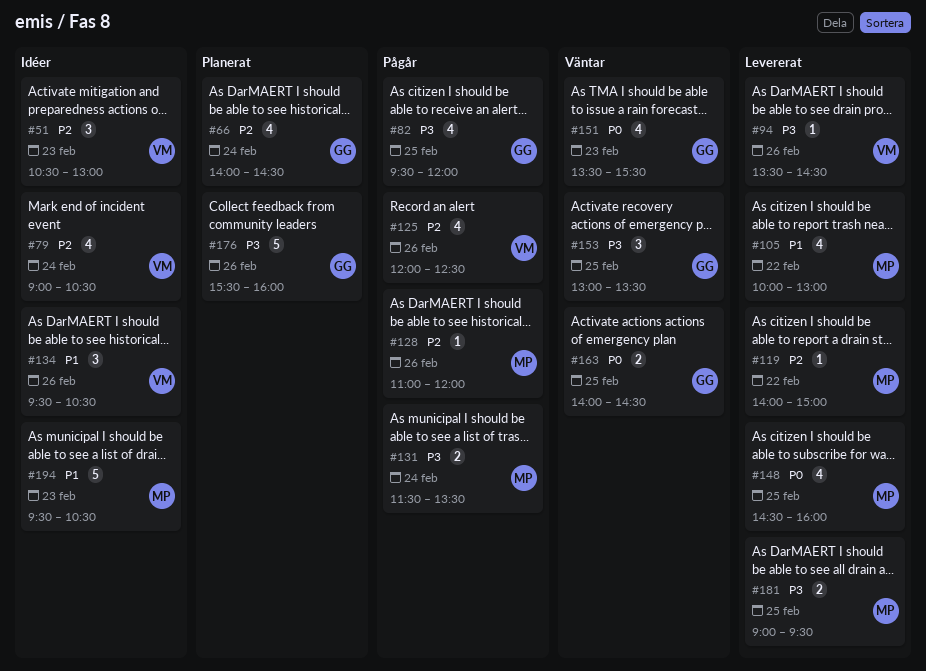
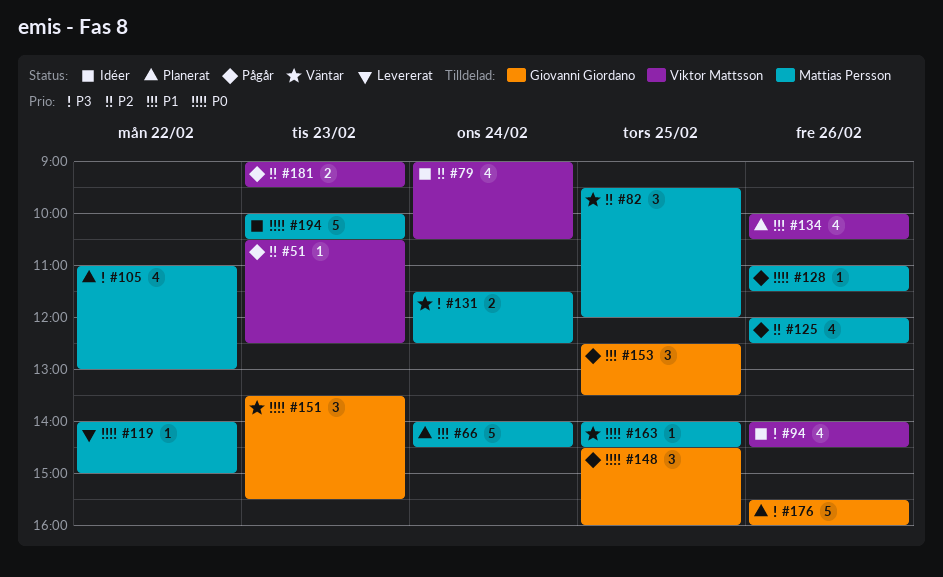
#51, status: Idéer -> Pågår
#51, estimate: 3 -> 1
#51, ends: 13:00 -> 12:30
#66, owner: Giovanni Giordano -> Mattias Persson
#66, priority: P2 -> P1
#66, estimate: 4 -> 5
#82, status: Pågår -> Väntar
#82, owner: Giovanni Giordano -> Mattias Persson
#82, priority: P3 -> P2
#82, estimate: 4 -> 3
#94, status: Levererat -> Idéer
#94, estimate: 1 -> 4
#94, begins: 13:30 -> 14:00
#105, status: Levererat -> Planerat
#105, priority: P1 -> P3
#105, begins: 10:00 -> 11:00
#119, priority: P2 -> P0
#125, owner: Viktor Mattsson -> Mattias Persson
#128, priority: P2 -> P0
#128, ends: 12:00 -> 11:30
#131, status: Pågår -> Väntar
#131, ends: 13:30 -> 12:30
#134, status: Idéer -> Planerat
#134, estimate: 3 -> 4
#134, begins: 09:30 -> 10:00
#148, status: Levererat -> Pågår
#148, owner: Mattias Persson -> Giovanni Giordano
#148, estimate: 4 -> 3
#151, estimate: 4 -> 3
#153, status: Väntar -> Pågår
#153, priority: P3 -> P1
#153, begins: 13:00 -> 12:30
#163, owner: Giovanni Giordano -> Mattias Persson
#163, estimate: 2 -> 1
#181, status: Levererat -> Pågår
#181, owner: Mattias Persson -> Viktor Mattsson
#181, priority: P3 -> P2
#181, day: Feb 25 -> Feb 23
#194, priority: P1 -> P0
#194, begins: 09:30 -> 10:00

